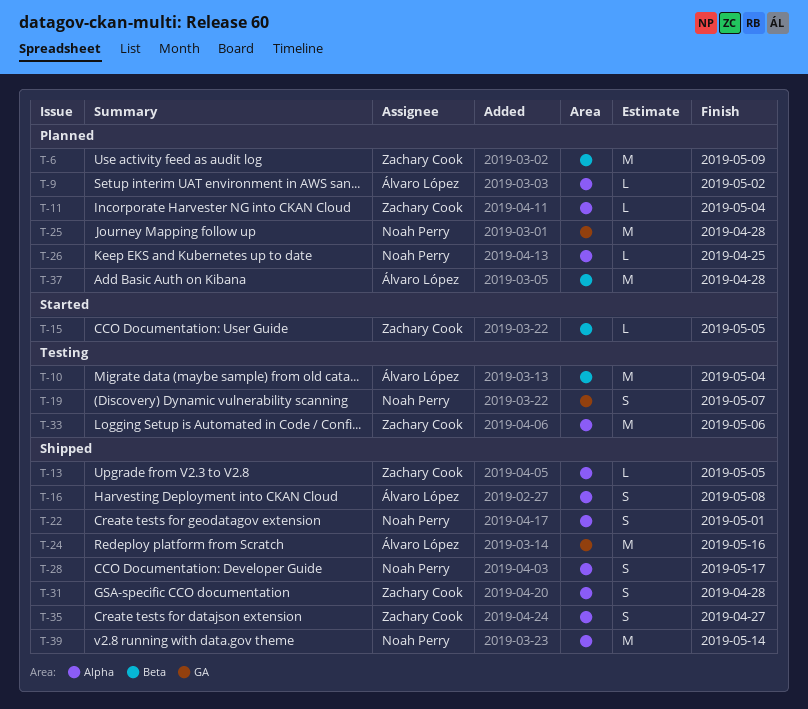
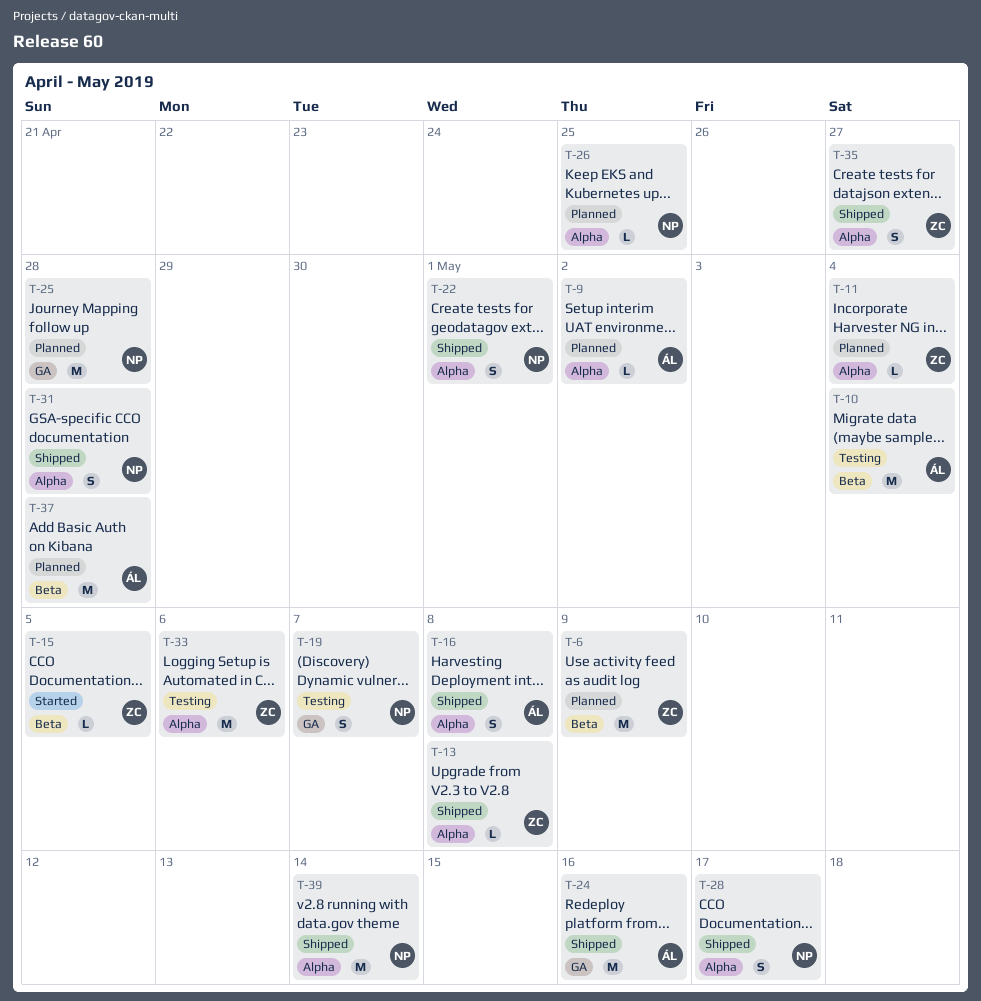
T-13, due: May 5 -> May 8
T-31, owner: Zachary Cook -> Noah Perry

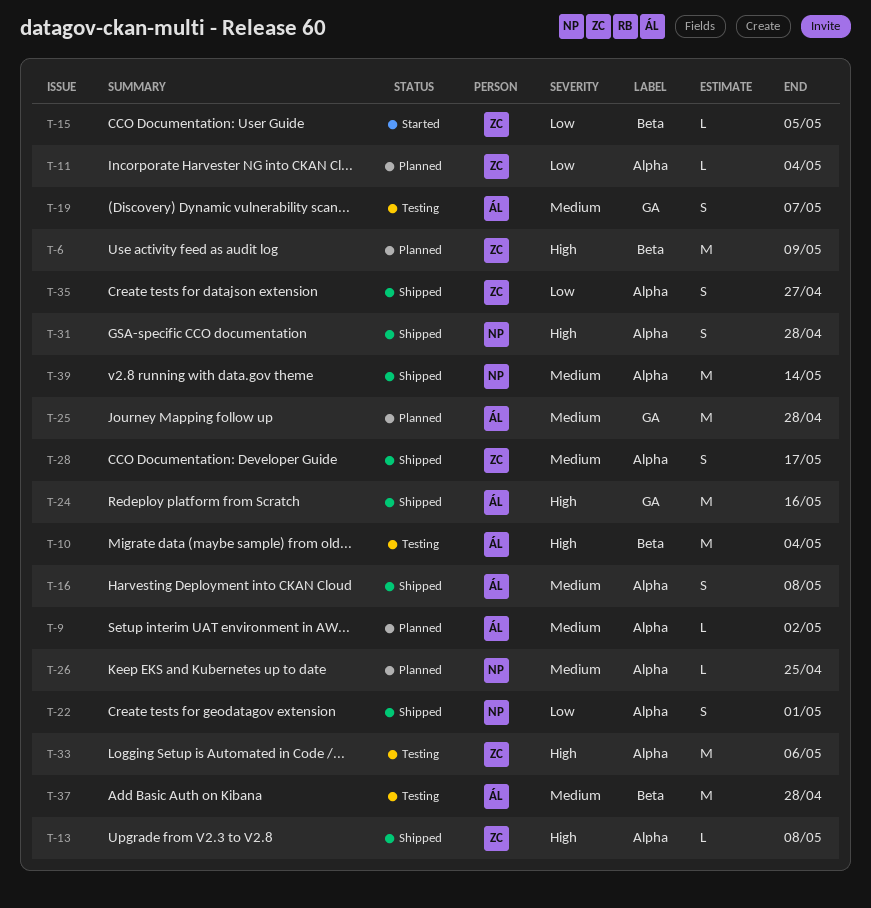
T-19, owner: NP -> ÁL
T-25, owner: NP -> ÁL
T-28, owner: NP -> ZC
T-37, status: Planned -> Testing

